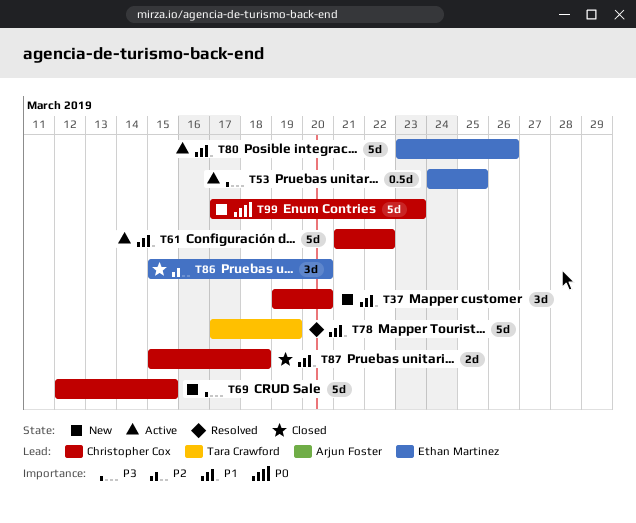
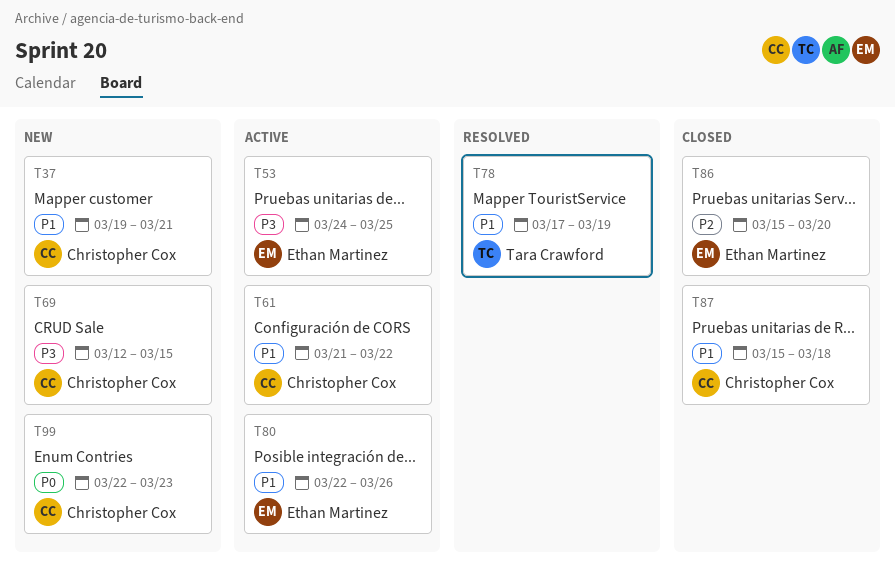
T37, due: Mar 20 -> Mar 21
T80, start: Mar 23 -> Mar 22
T99, start: Mar 17 -> Mar 22

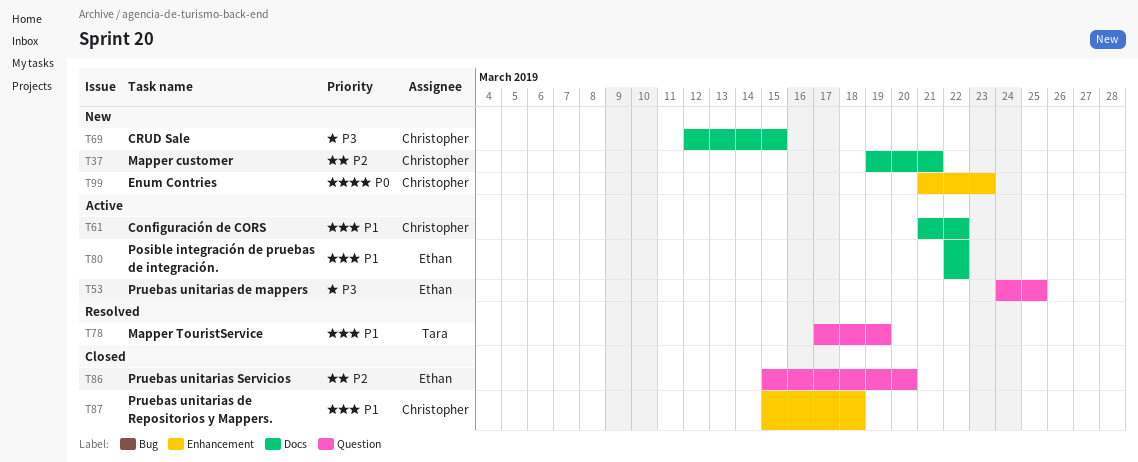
T37, priority: P1 -> P2
T80, due: Mar 26 -> Mar 22
T99, start: Mar 22 -> Mar 21

